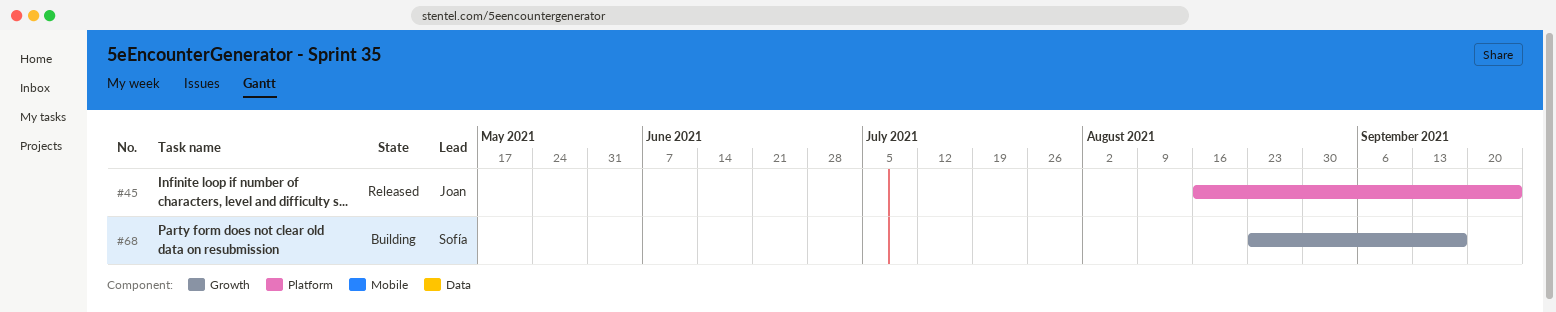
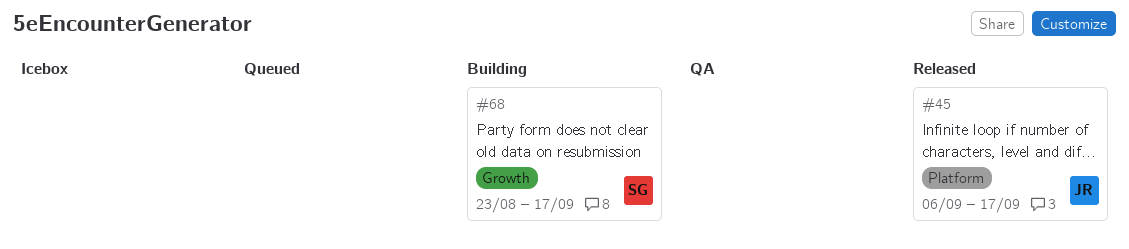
#45, start: Aug 16 -> Sep 6
#45, due: Sep 24 -> Sep 17

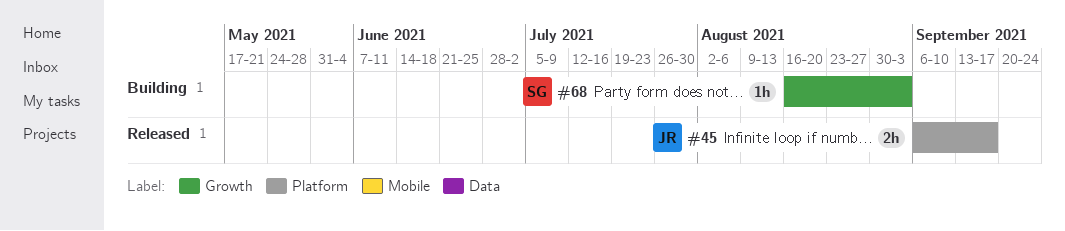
#68, start: Aug 23 -> Aug 16
#68, due: Sep 17 -> Sep 3

